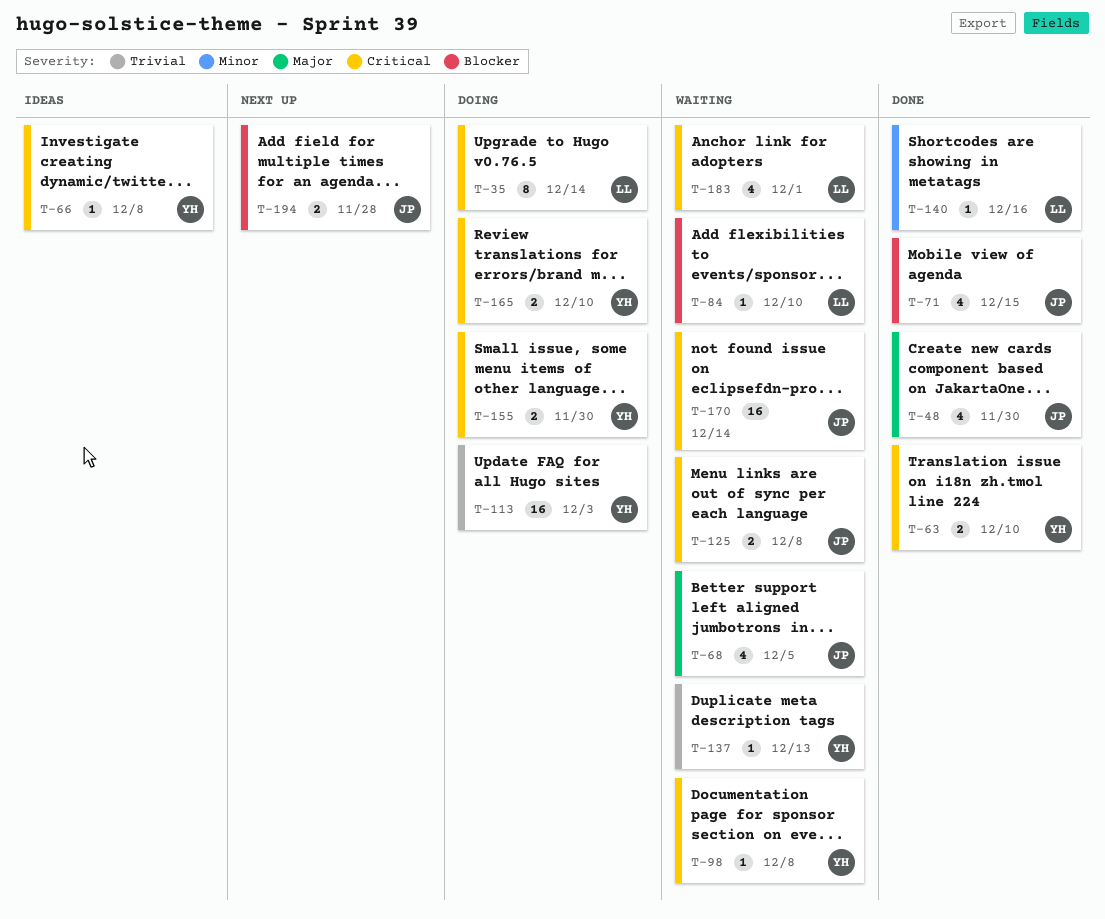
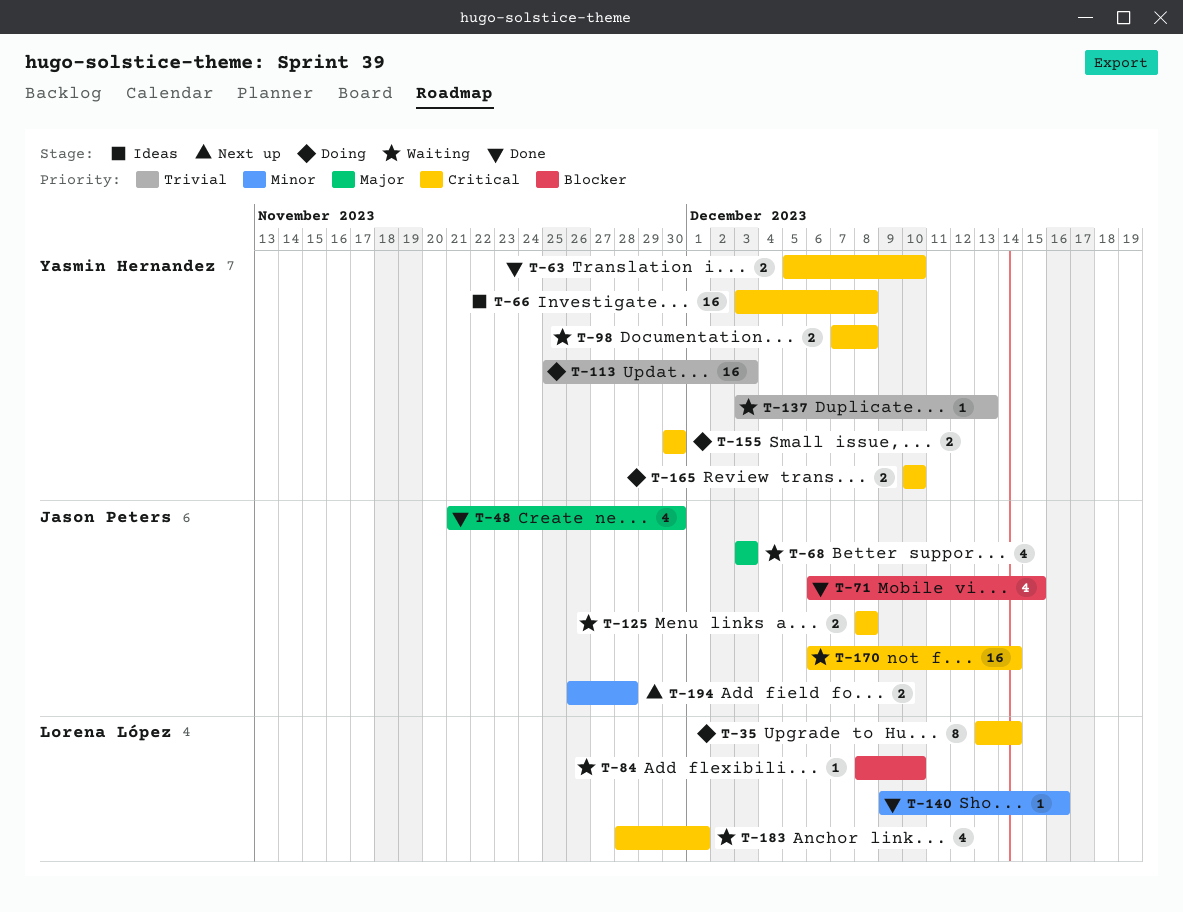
T-66, estimate: 1 -> 16
T-68, due: Dec 5 -> Dec 3
T-98, estimate: 1 -> 2
T-194, priority: Blocker -> Minor

